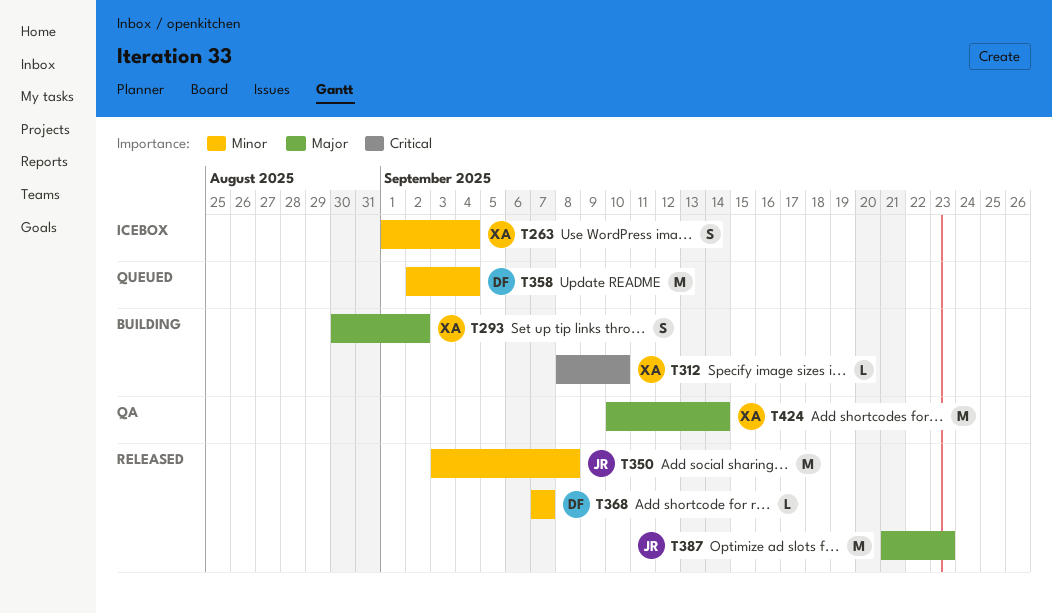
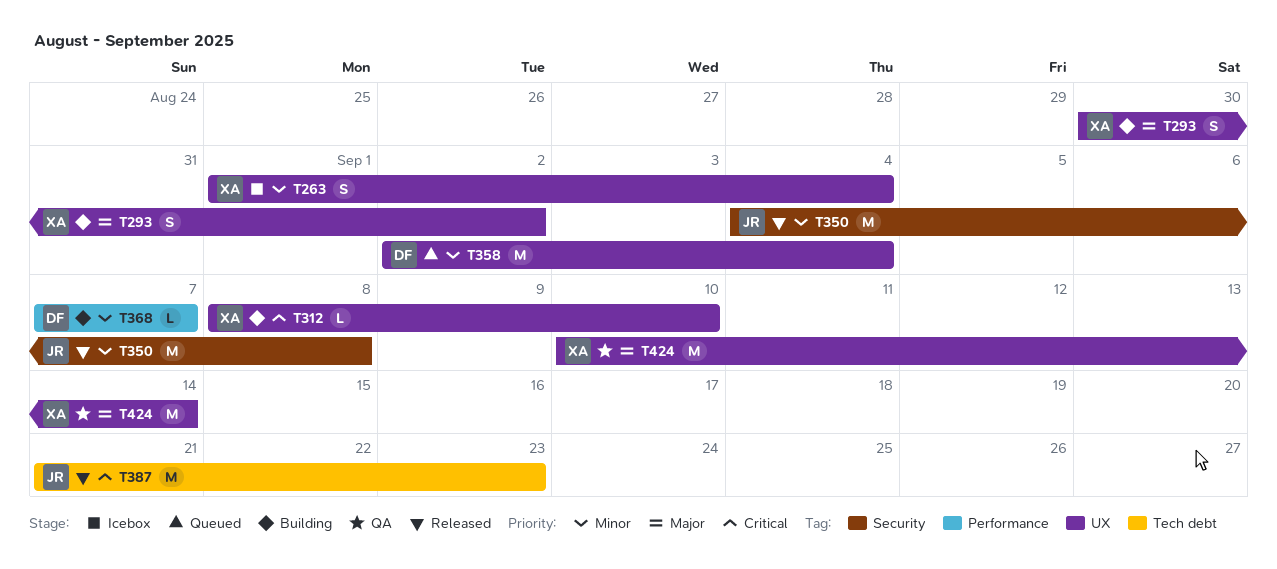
T350, start: Sep 3 -> Sep 4
T368, status: Released -> Building
T387, priority: Major -> Critical

